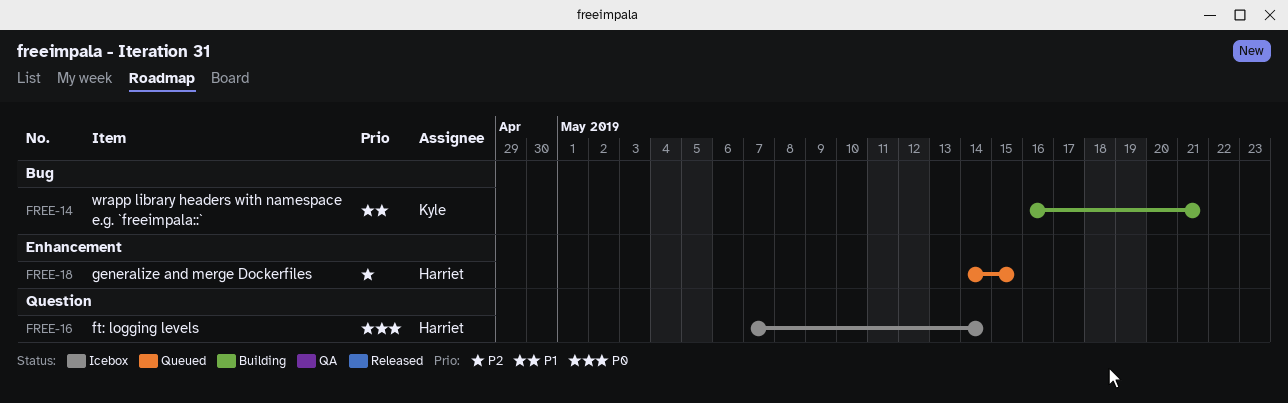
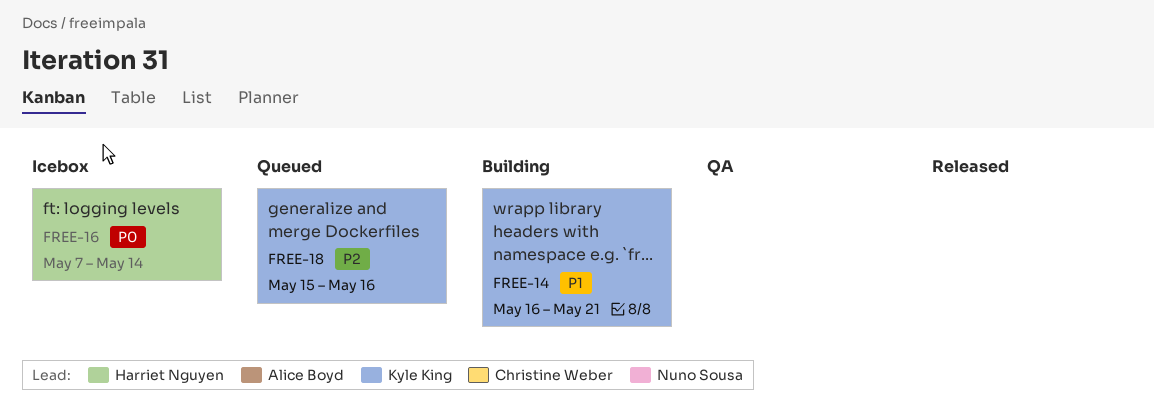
FREE-18, owner: Harriet Nguyen -> Kyle King
FREE-18, start: May 14 -> May 15
FREE-18, due: May 15 -> May 16

